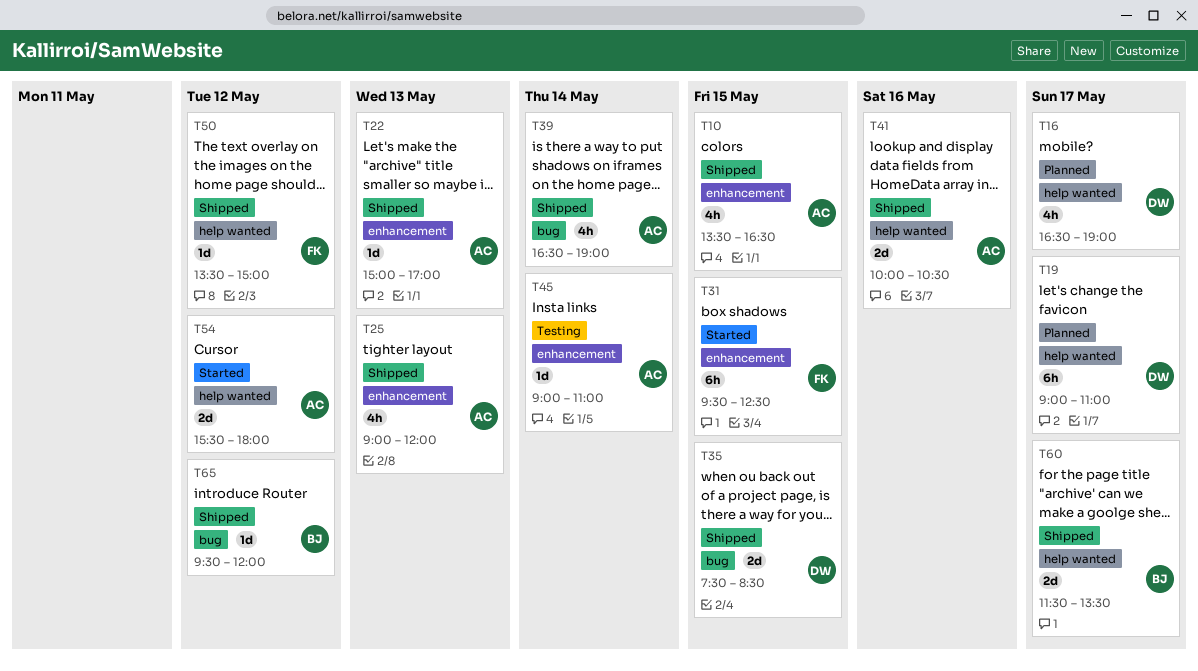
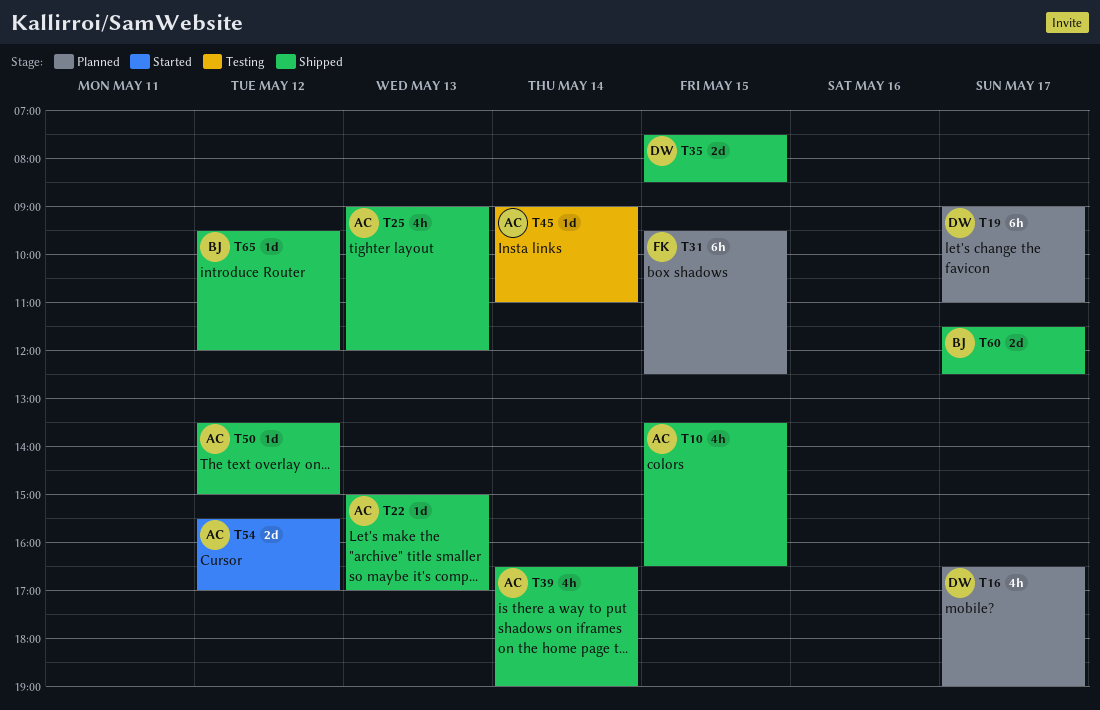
T31, status: Started -> Planned
T41: present -> none
T50, owner: FK -> AC
T54, ends: 18:00 -> 17:00
T60, ends: 13:30 -> 12:30

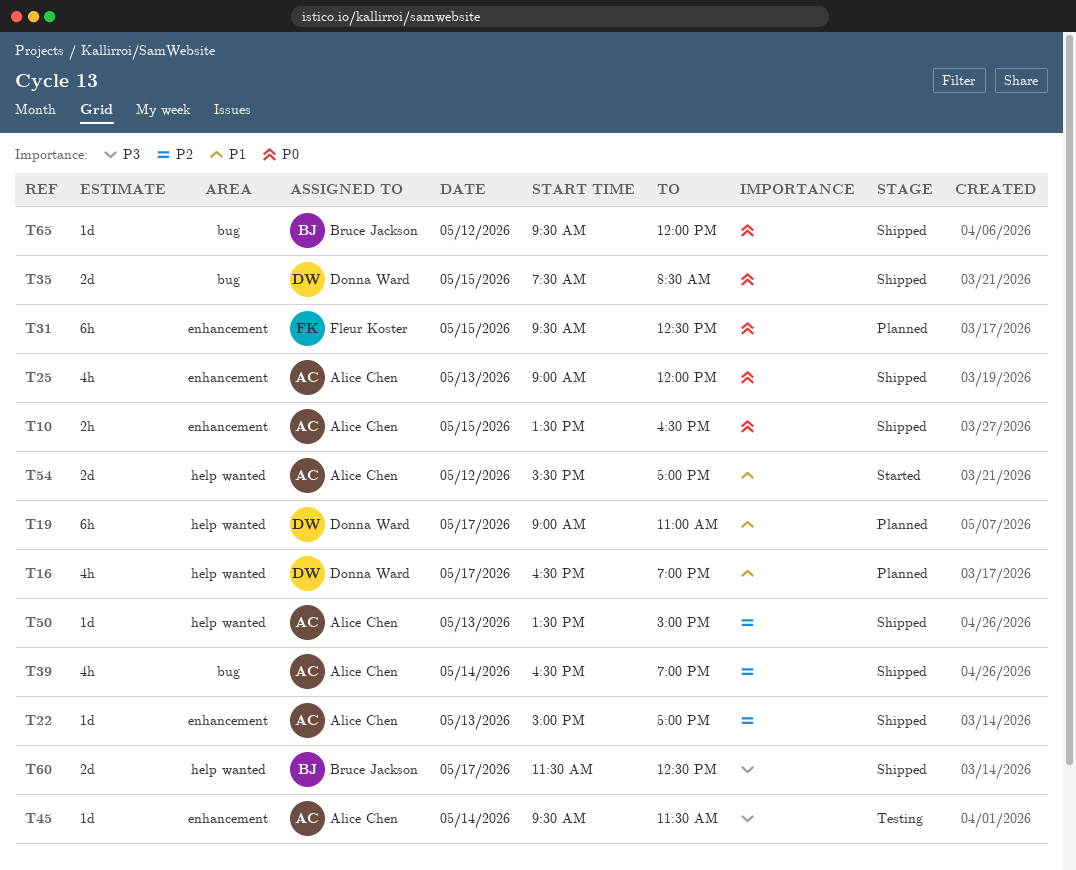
T10, estimate: 4h -> 2h
T45, begins: 09:00 -> 09:30
T45, ends: 11:00 -> 11:30
T50, day: May 12 -> May 13

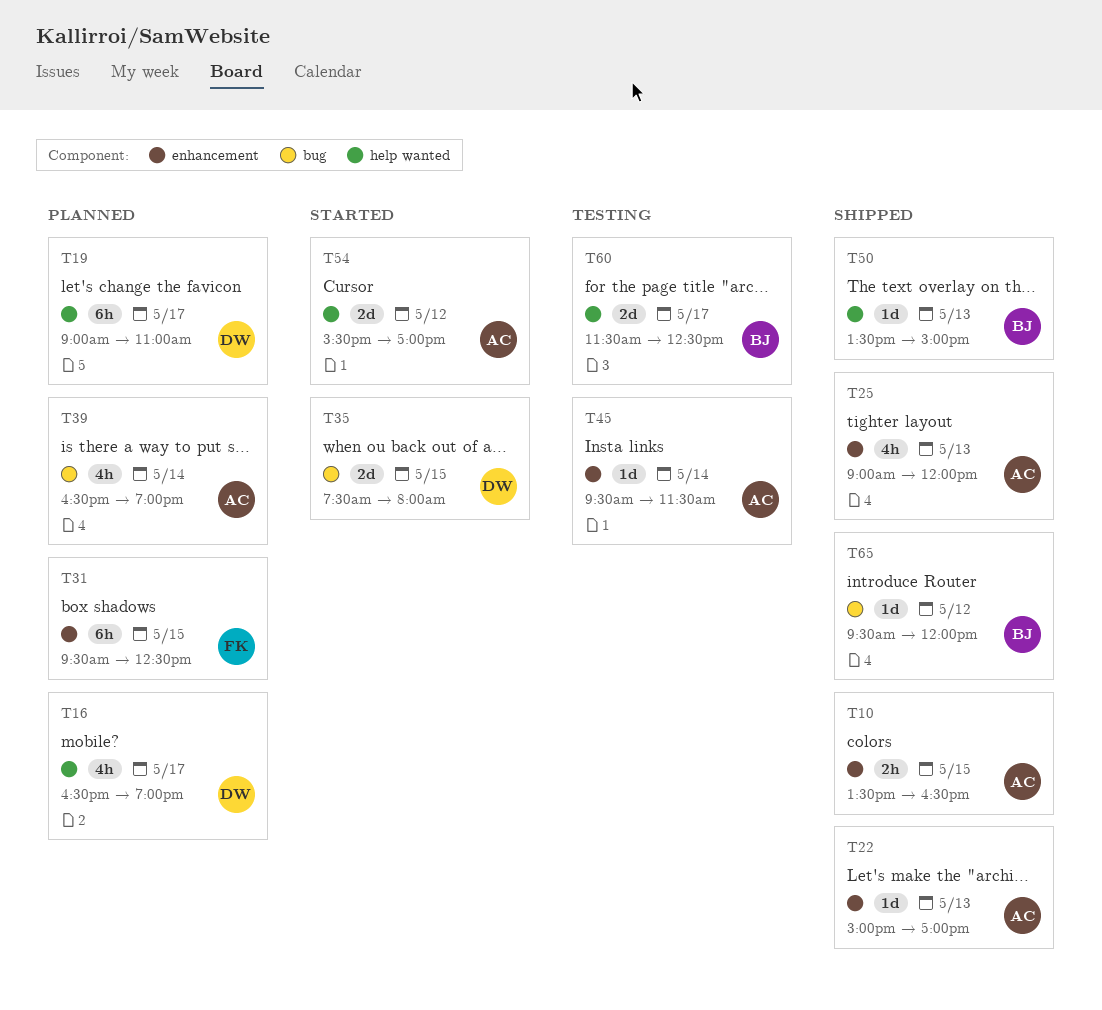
T35, status: Shipped -> Started
T35, ends: 08:30 -> 08:00
T39, status: Shipped -> Planned
T50, owner: Alice Chen -> Bruce Jackson
T60, status: Shipped -> Testing

